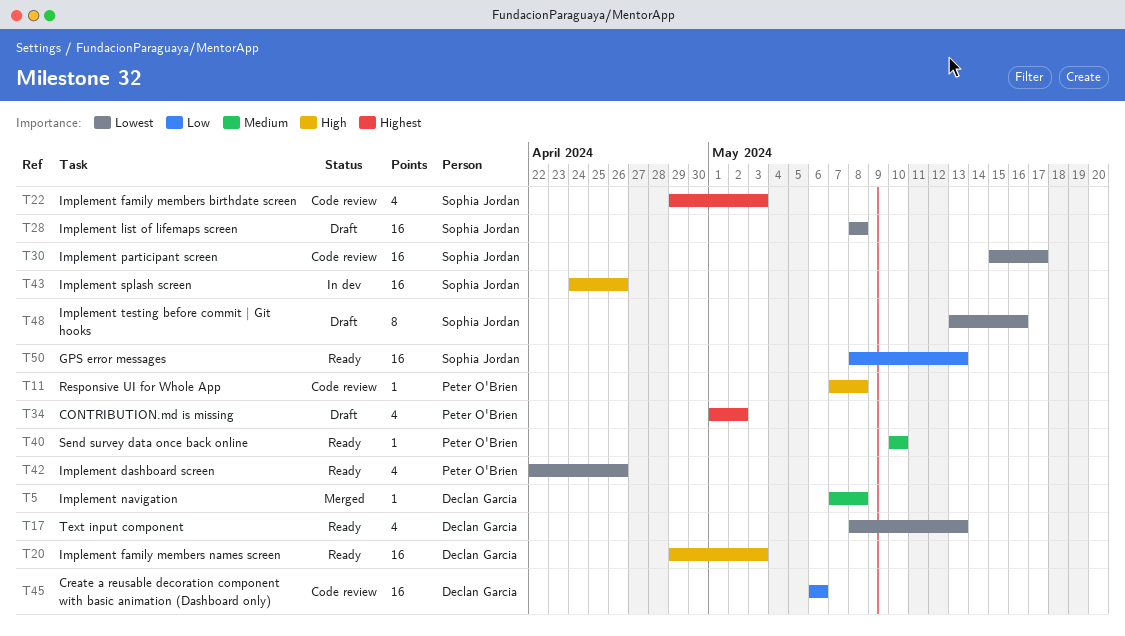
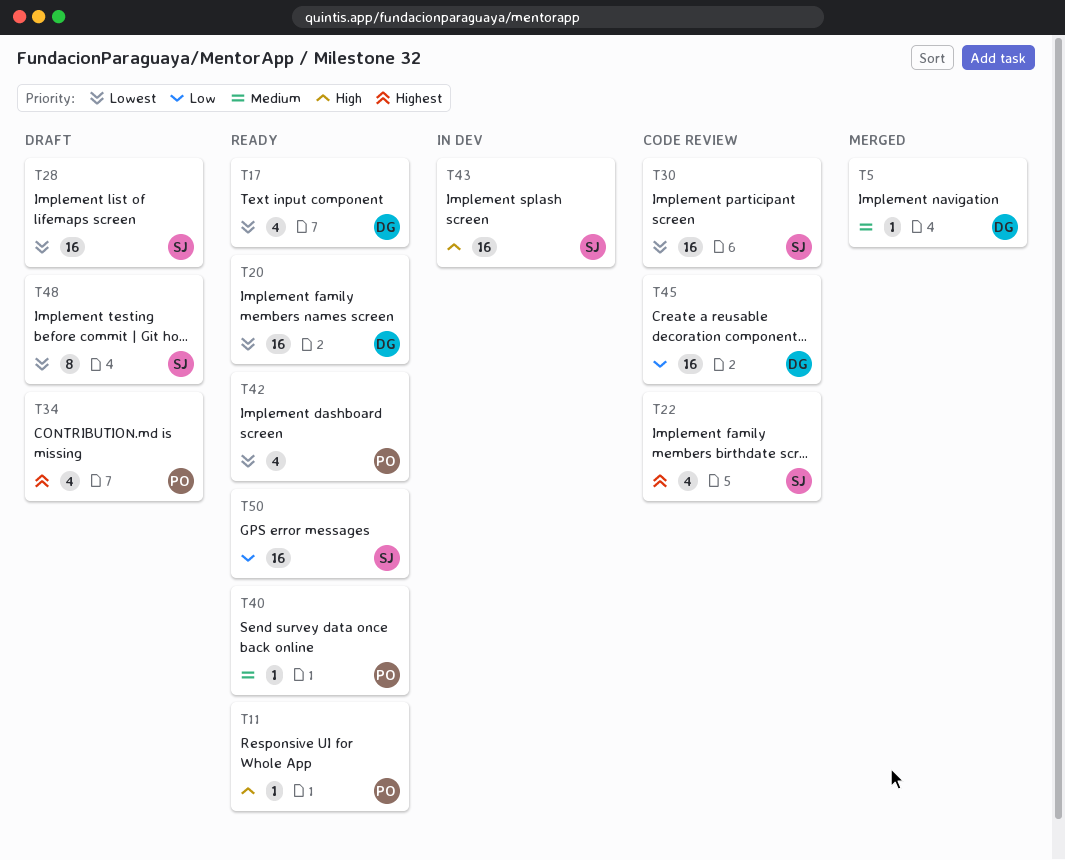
T11, status: Code review -> Ready
T20, priority: High -> Lowest

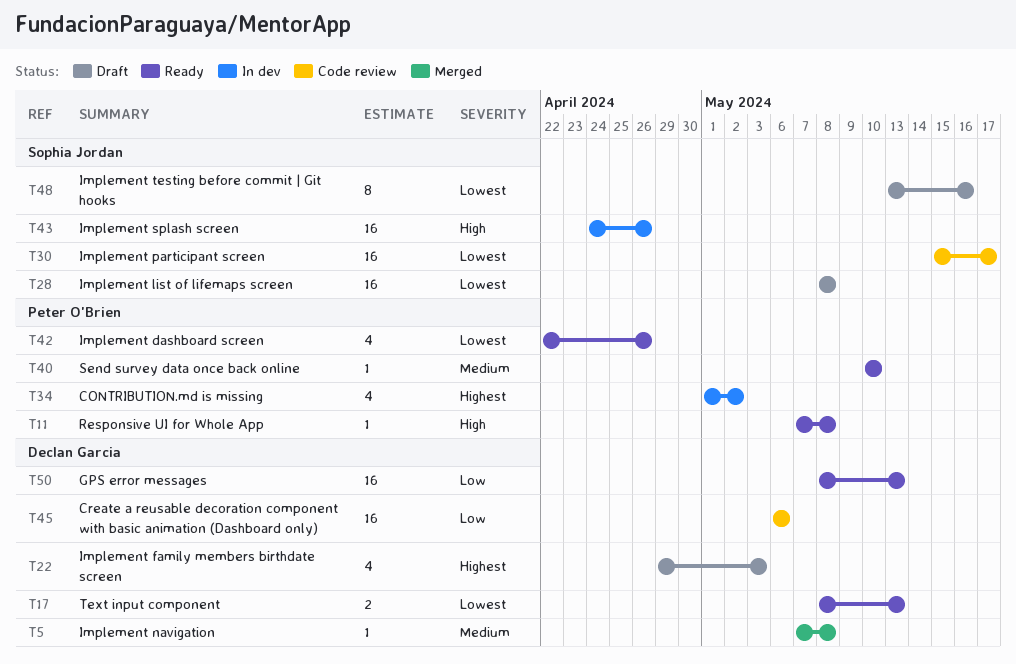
T17, estimate: 4 -> 2
T20: present -> none
T22, status: Code review -> Draft
T22, owner: Sophia Jordan -> Declan Garcia
T34, status: Draft -> In dev
T50, owner: Sophia Jordan -> Declan Garcia

